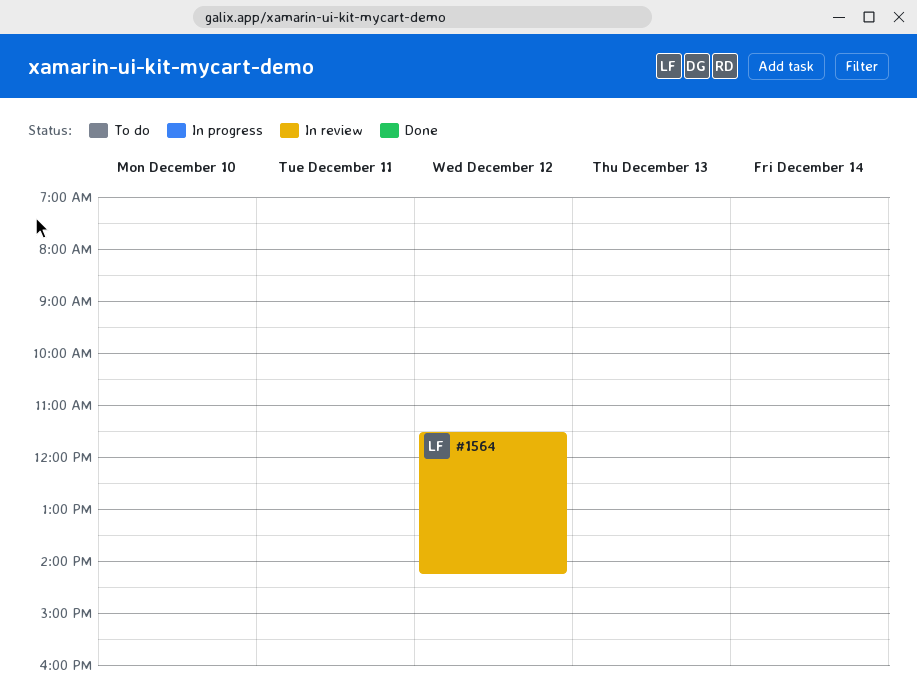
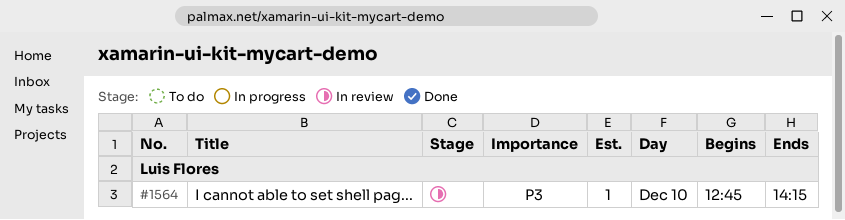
#1564, day: Dec 12 -> Dec 10
#1564, begins: 11:30 -> 12:45

